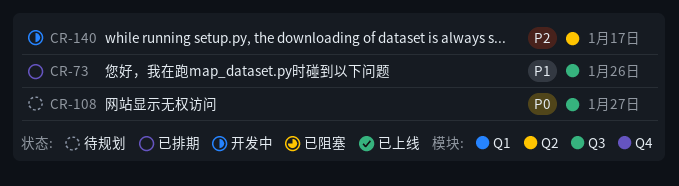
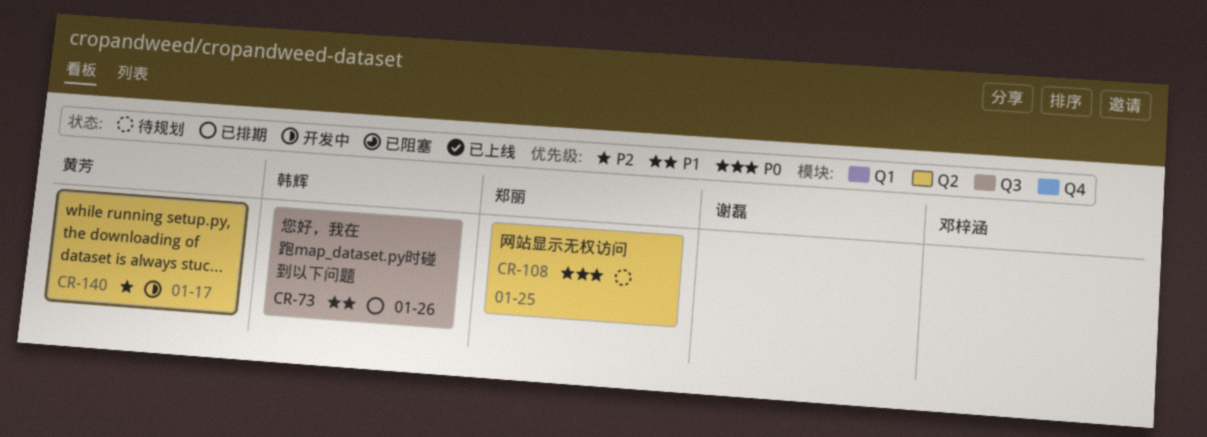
CR-108, label: Q3 -> Q2
CR-108, due: Jan 27 -> Jan 25

